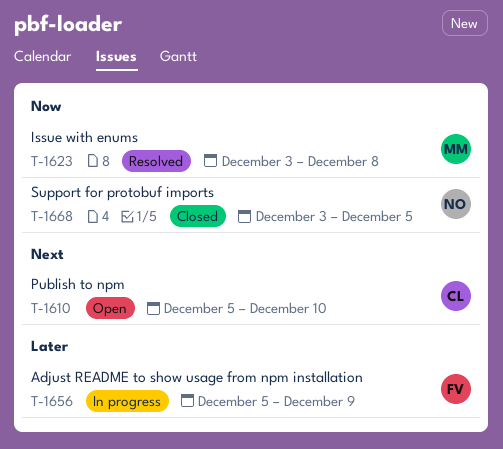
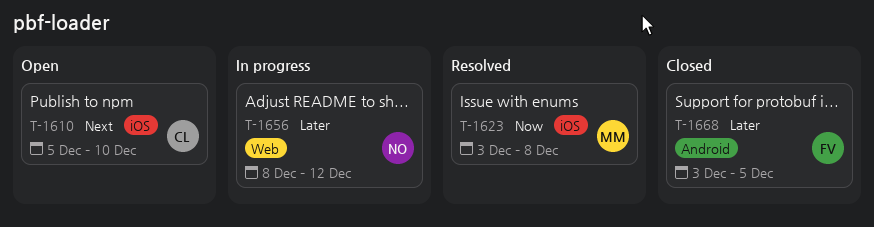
T-1656, owner: FV -> NO
T-1656, start: Dec 5 -> Dec 8
T-1656, due: Dec 9 -> Dec 12
T-1668, owner: NO -> FV
T-1668, priority: Now -> Later

